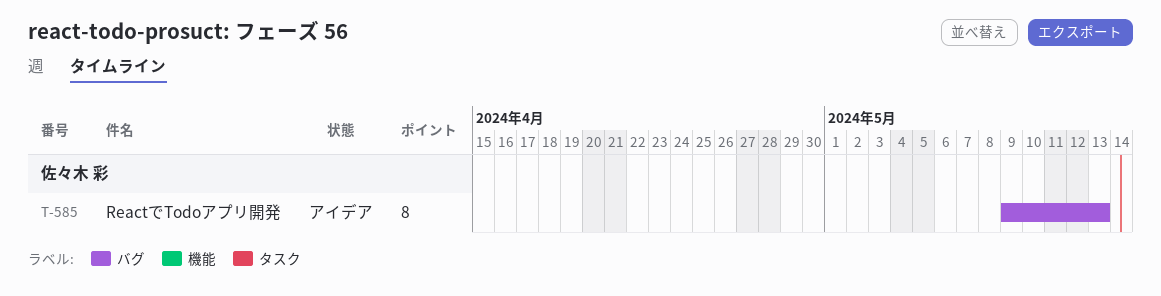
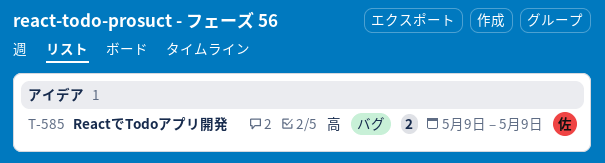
T-585, estimate: 8 -> 2
T-585, due: May 13 -> May 9

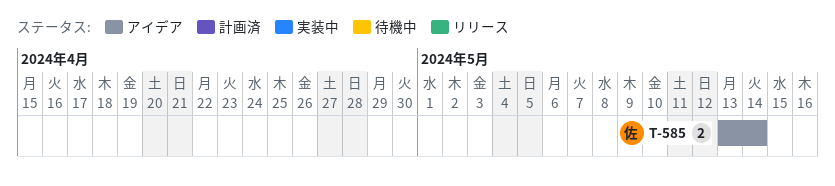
T-585, start: May 9 -> May 13
T-585, due: May 9 -> May 14

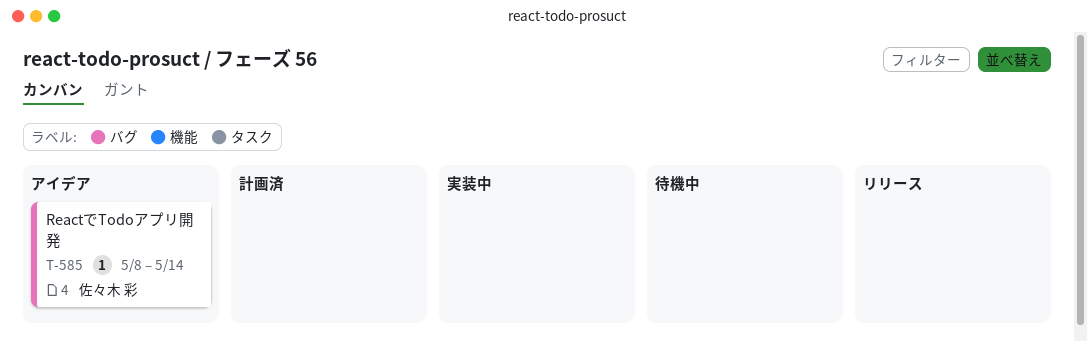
T-585, estimate: 2 -> 1
T-585, start: May 13 -> May 8

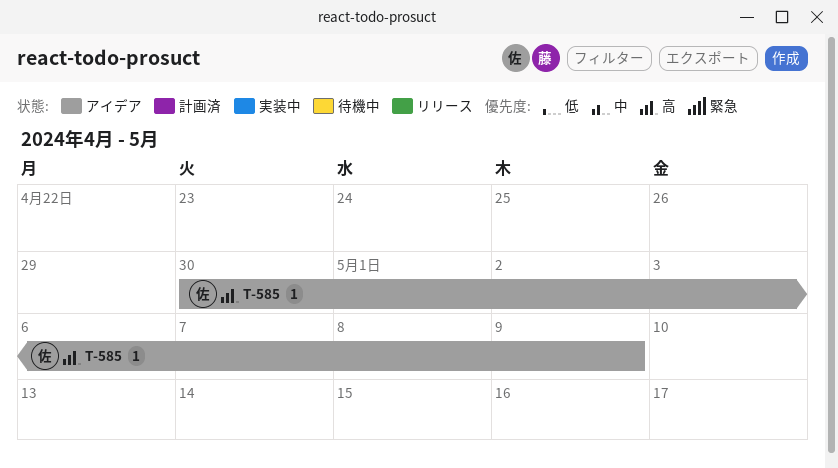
T-585, start: May 8 -> Apr 30
T-585, due: May 14 -> May 9

